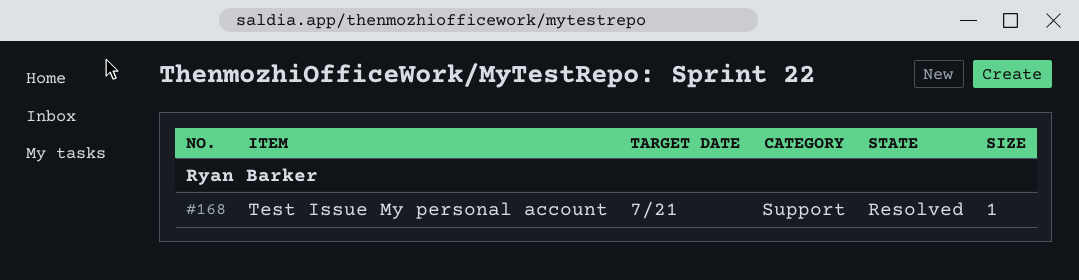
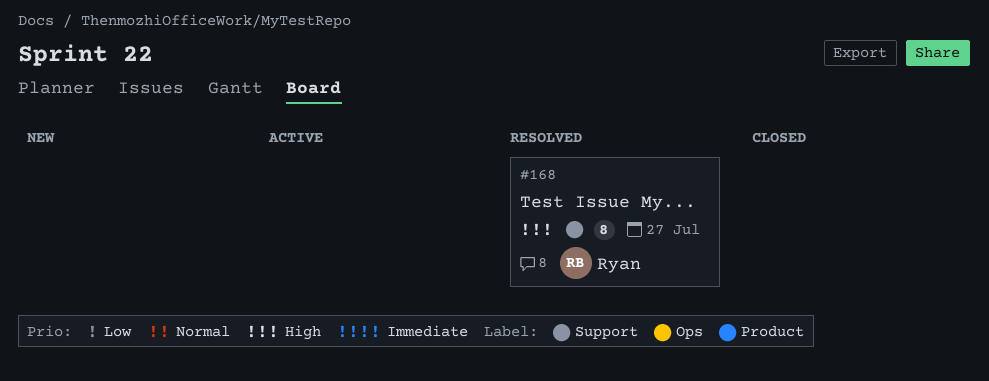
#168, estimate: 1 -> 8
#168, due: Jul 21 -> Jul 27

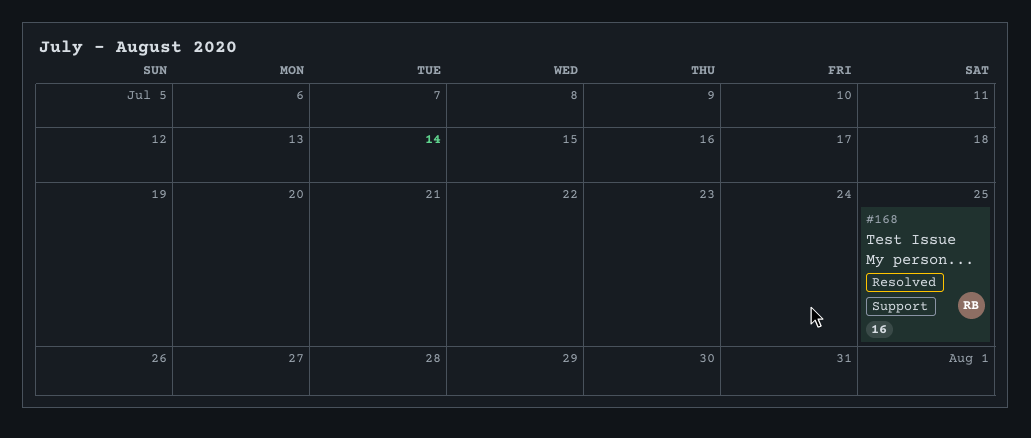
#168, estimate: 8 -> 16
#168, due: Jul 27 -> Jul 25

